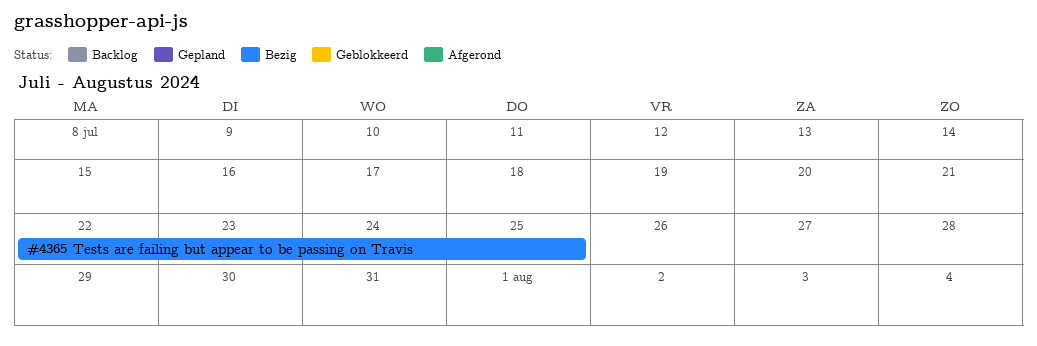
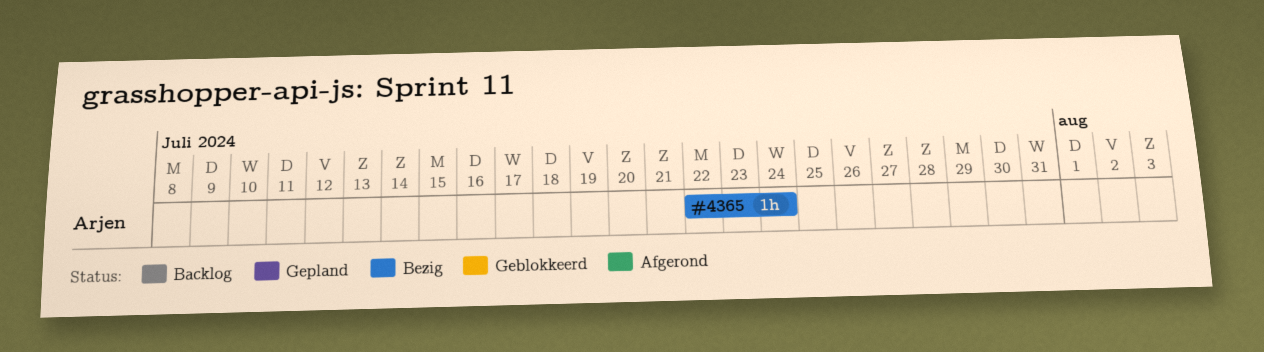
#4365, due: Jul 25 -> Jul 24

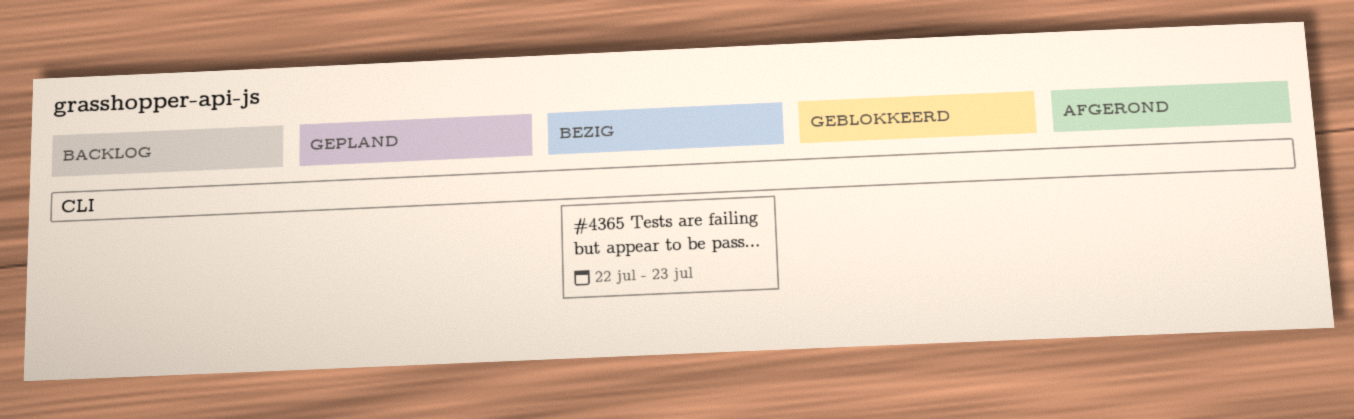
#4365, due: Jul 24 -> Jul 23

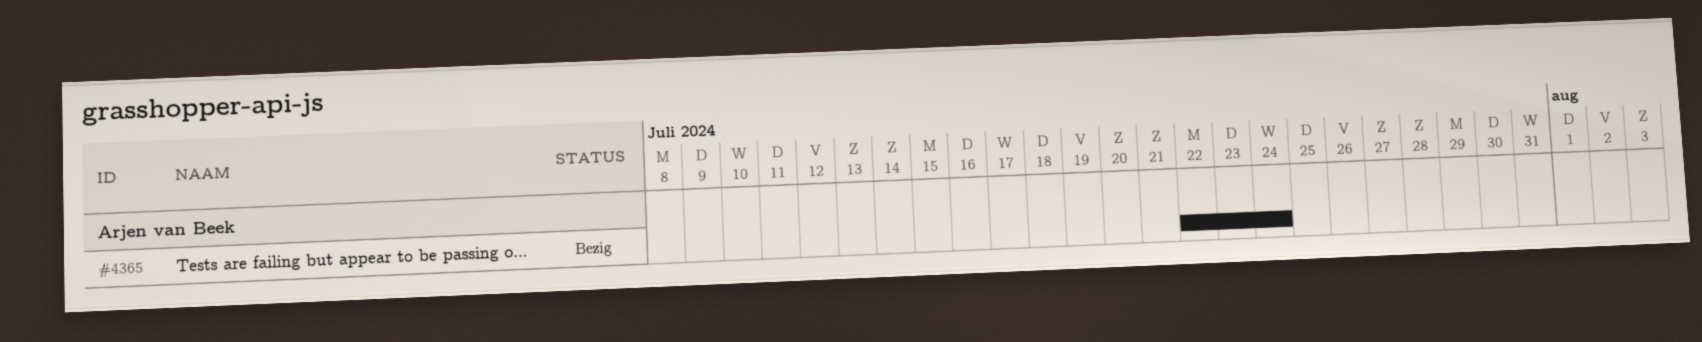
#4365, due: Jul 23 -> Jul 24

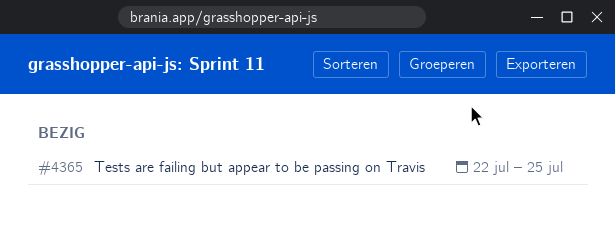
#4365, due: Jul 24 -> Jul 25

